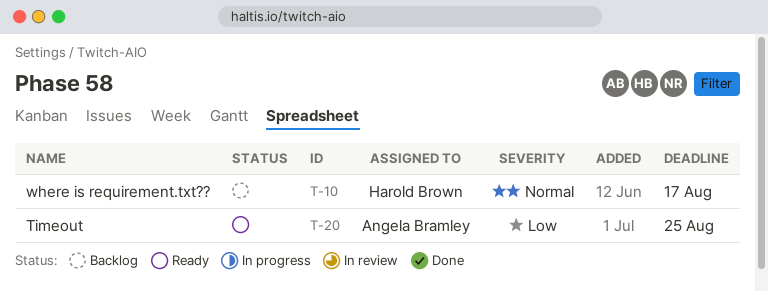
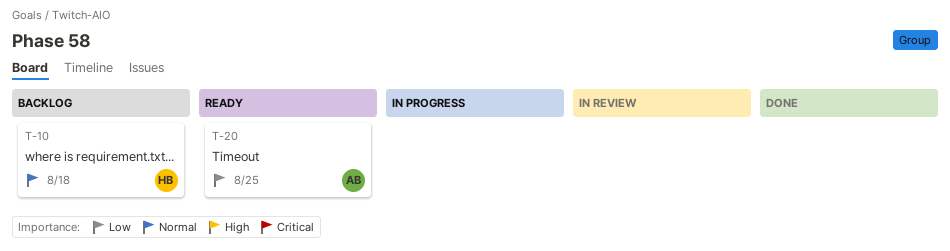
T-10, due: Aug 17 -> Aug 18

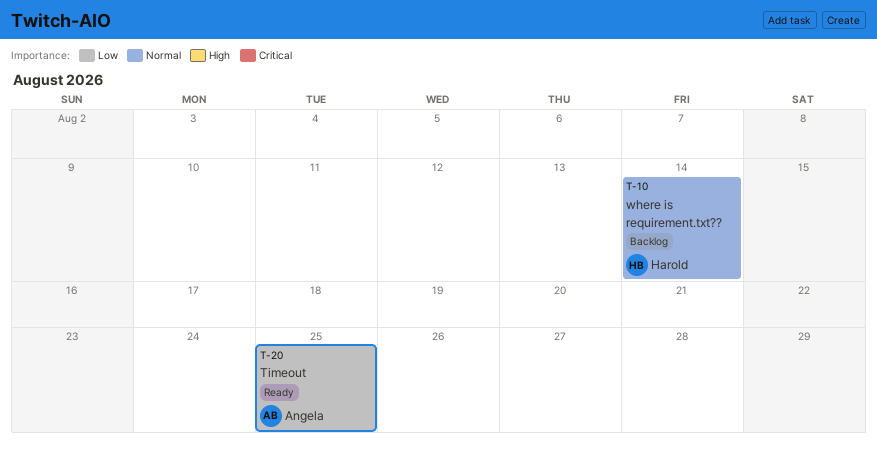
T-10, due: Aug 18 -> Aug 14

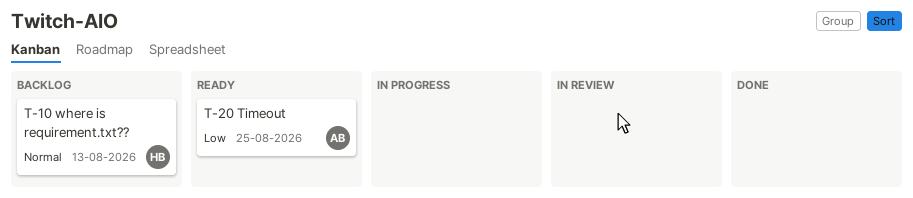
T-10, due: Aug 14 -> Aug 13

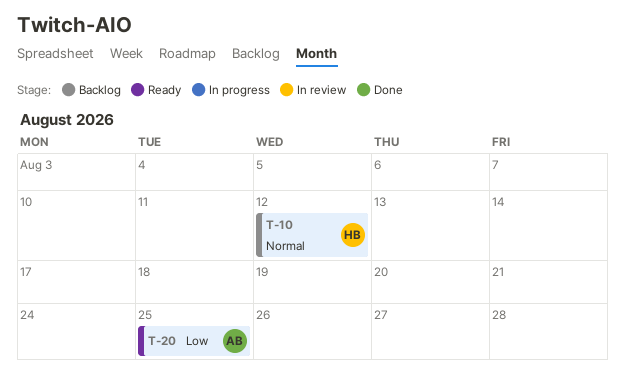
T-10, due: Aug 13 -> Aug 12

